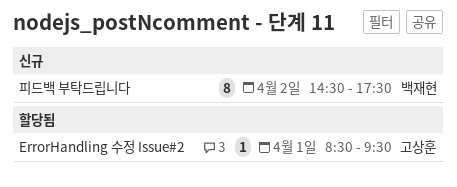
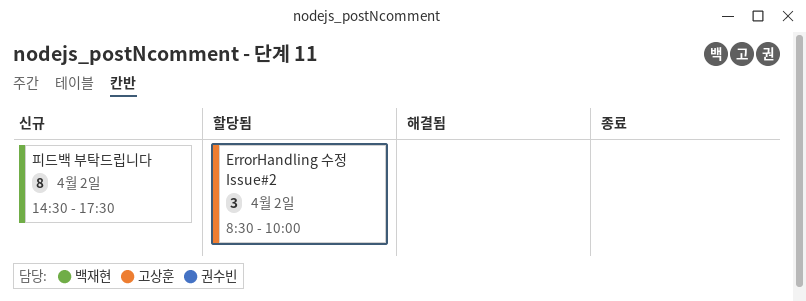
ErrorHandling 수정 Issue#2, estimate: 1 -> 3
ErrorHandling 수정 Issue#2, day: Apr 1 -> Apr 2
ErrorHandling 수정 Issue#2, ends: 09:30 -> 10:00

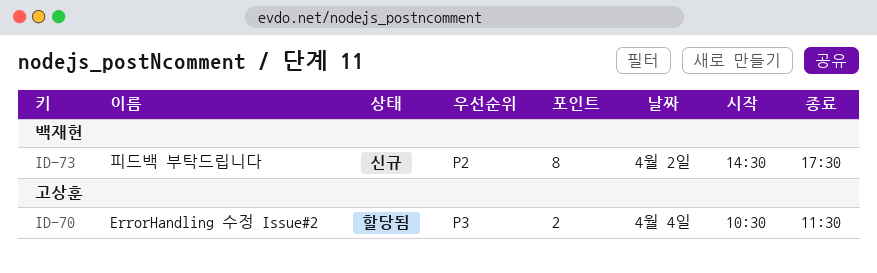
ErrorHandling 수정 Issue#2, estimate: 3 -> 2
ErrorHandling 수정 Issue#2, day: Apr 2 -> Apr 4
ErrorHandling 수정 Issue#2, begins: 08:30 -> 10:30
ErrorHandling 수정 Issue#2, ends: 10:00 -> 11:30

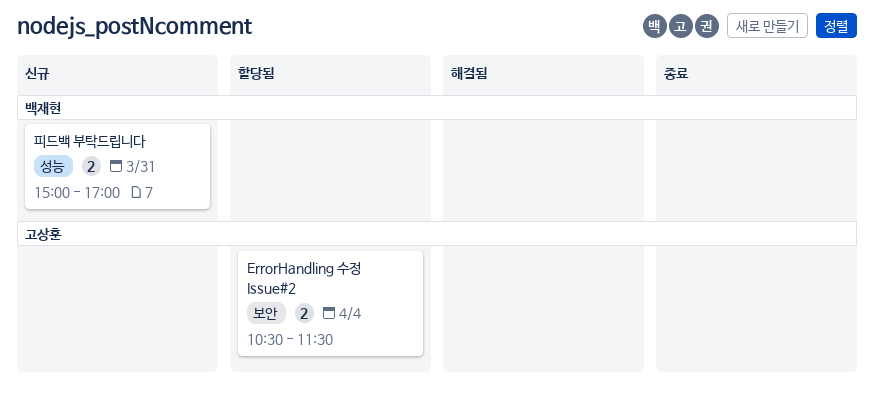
피드백 부탁드립니다, estimate: 8 -> 2
피드백 부탁드립니다, day: Apr 2 -> Mar 31
피드백 부탁드립니다, begins: 14:30 -> 15:00
피드백 부탁드립니다, ends: 17:30 -> 17:00

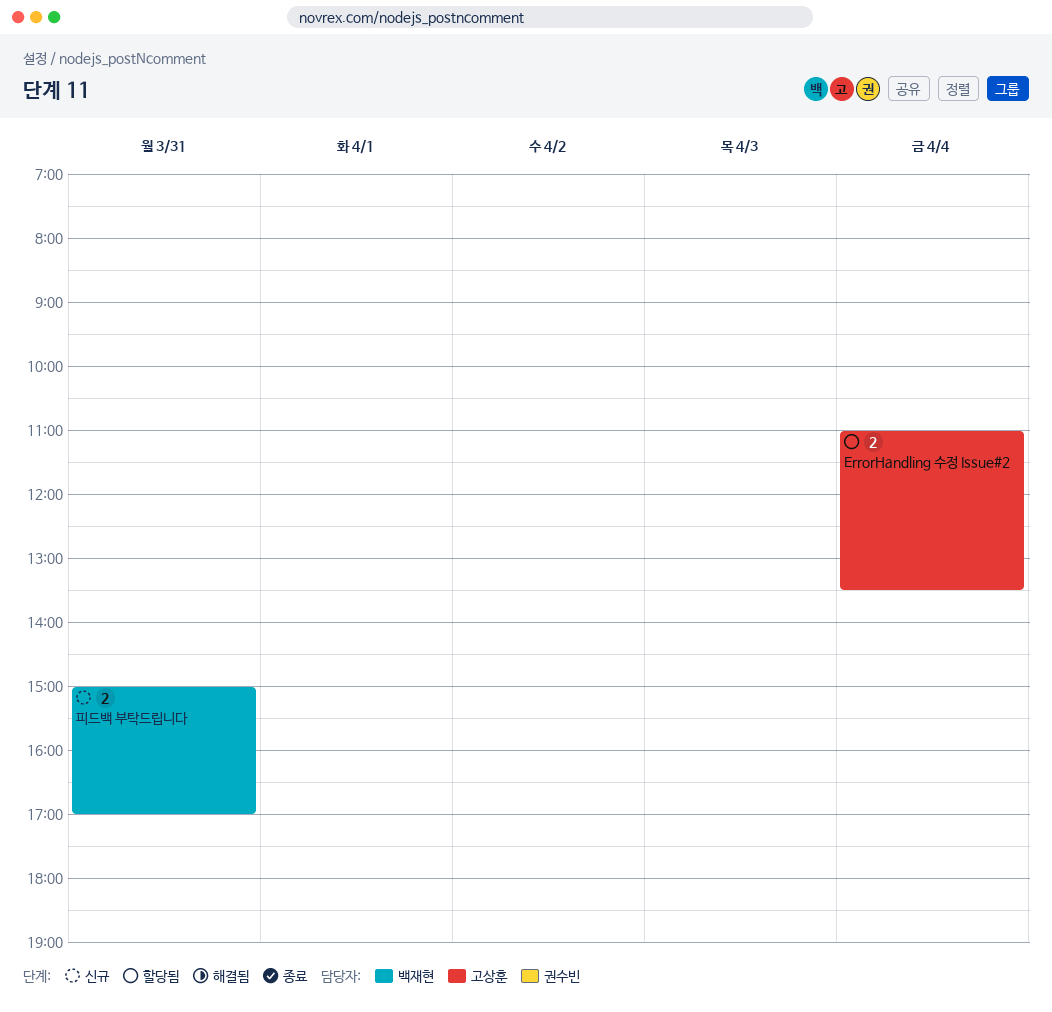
ErrorHandling 수정 Issue#2, begins: 10:30 -> 11:00
ErrorHandling 수정 Issue#2, ends: 11:30 -> 13:30

